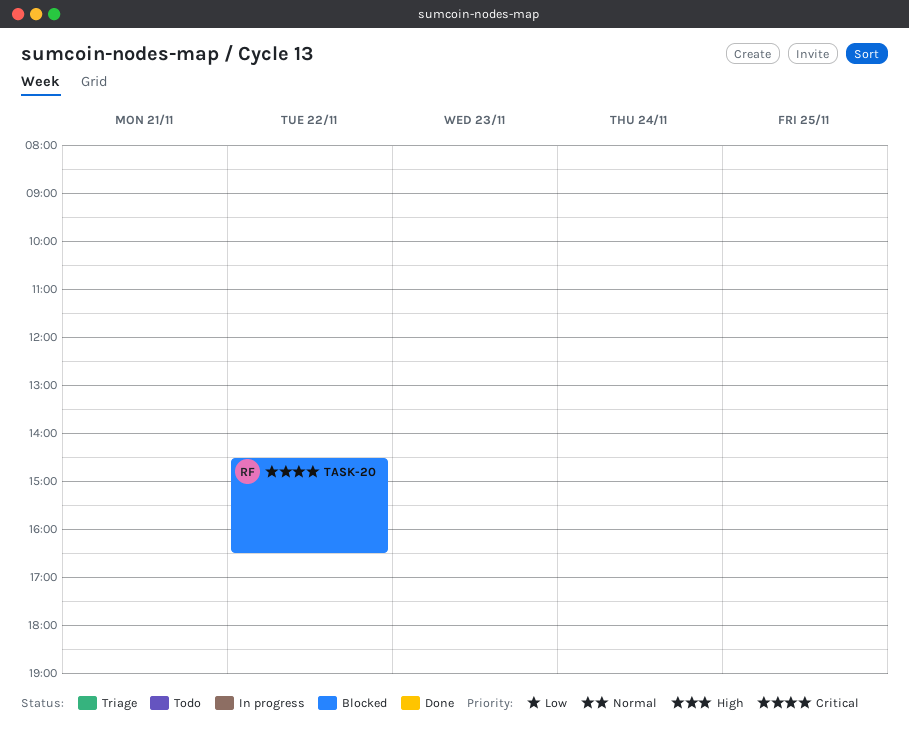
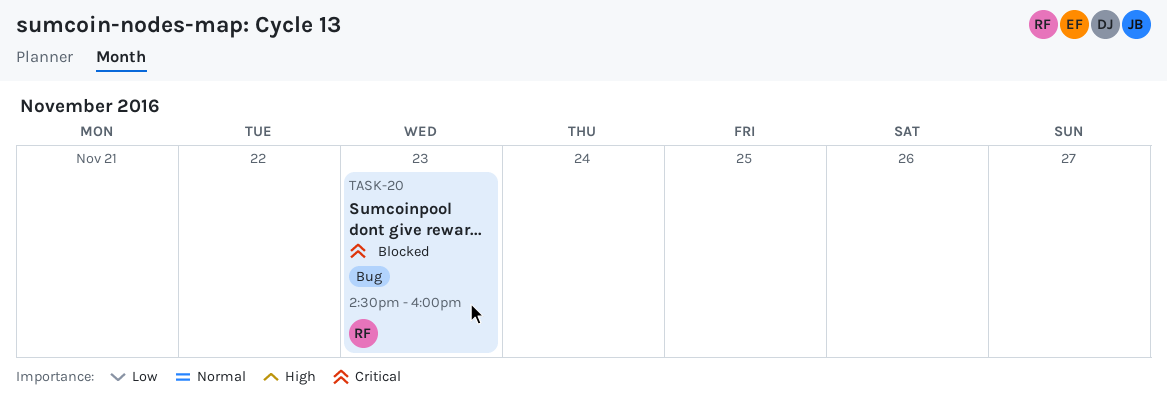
TASK-20, day: Nov 22 -> Nov 23
TASK-20, ends: 16:30 -> 16:00

